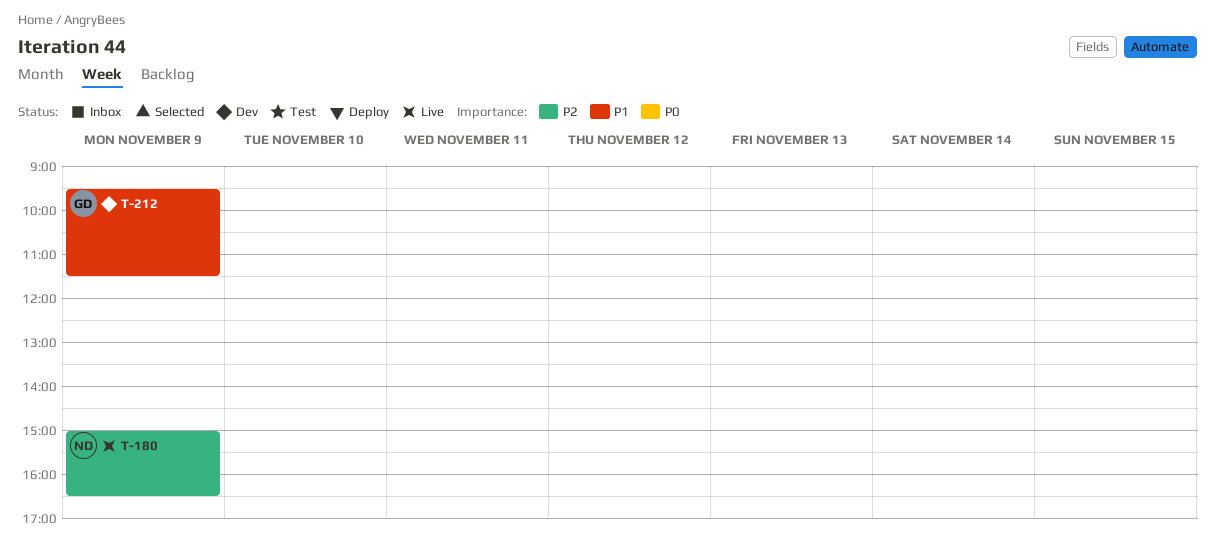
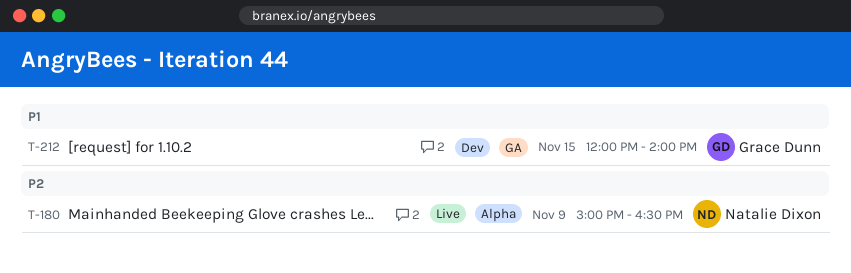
T-212, day: Nov 9 -> Nov 15
T-212, begins: 09:30 -> 12:00
T-212, ends: 11:30 -> 14:00

